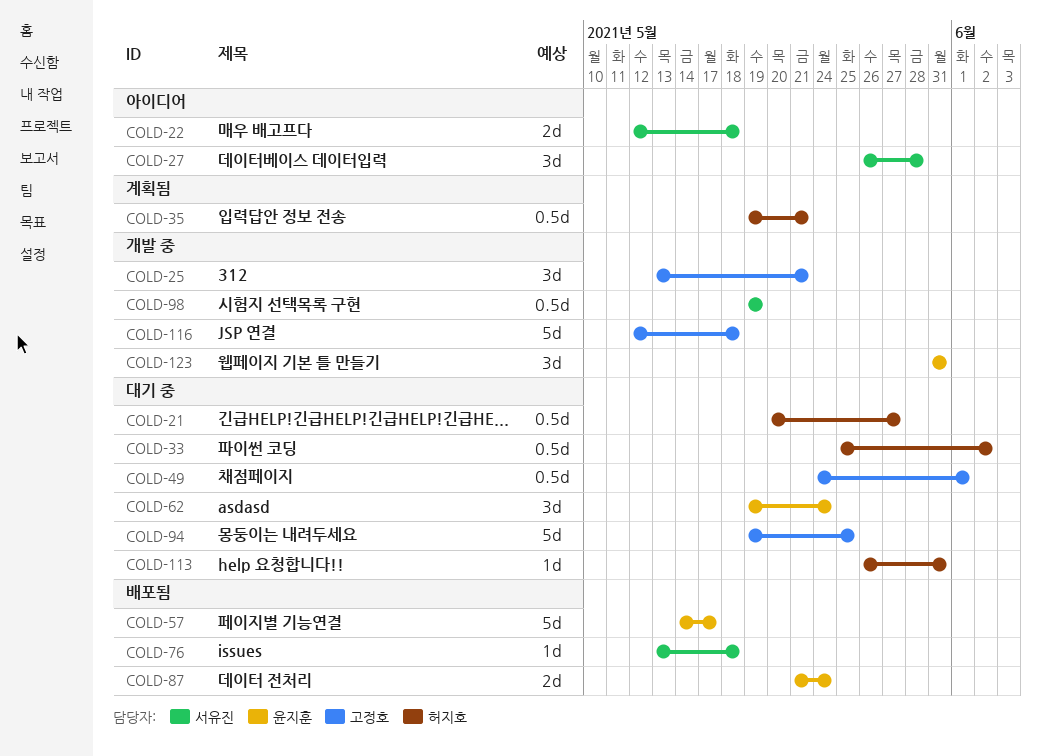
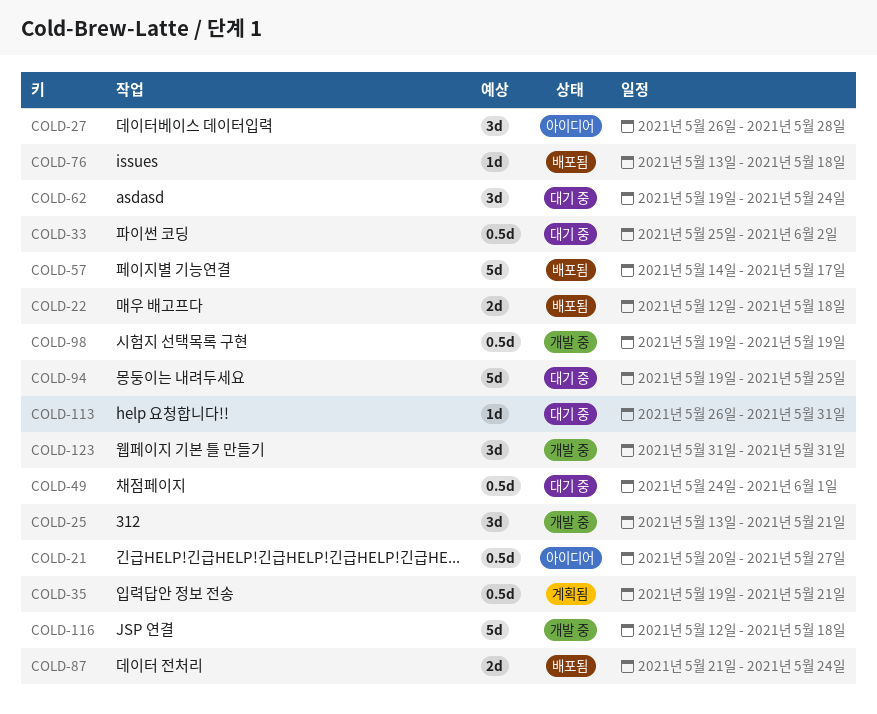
COLD-21, status: 대기 중 -> 아이디어
COLD-22, status: 아이디어 -> 배포됨

